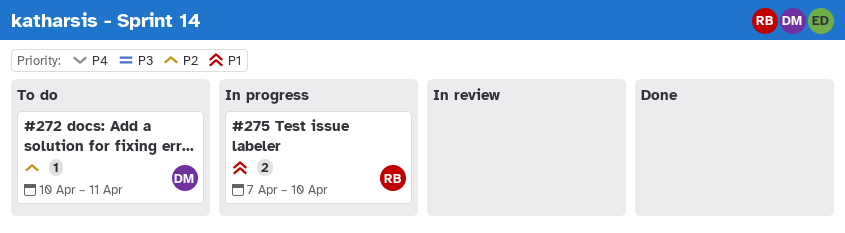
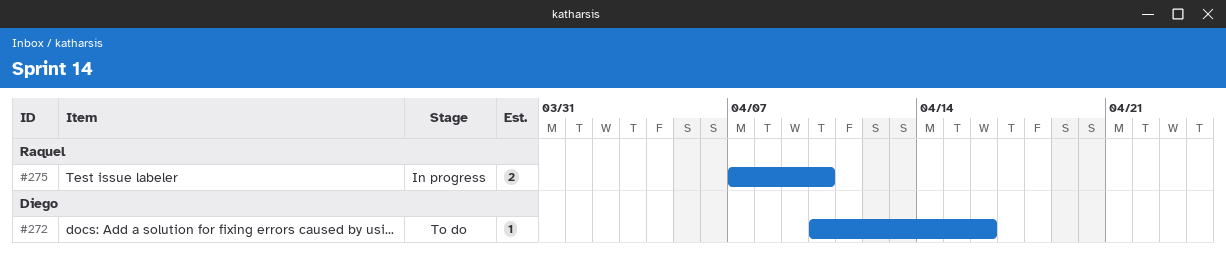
#272, due: Apr 11 -> Apr 16

